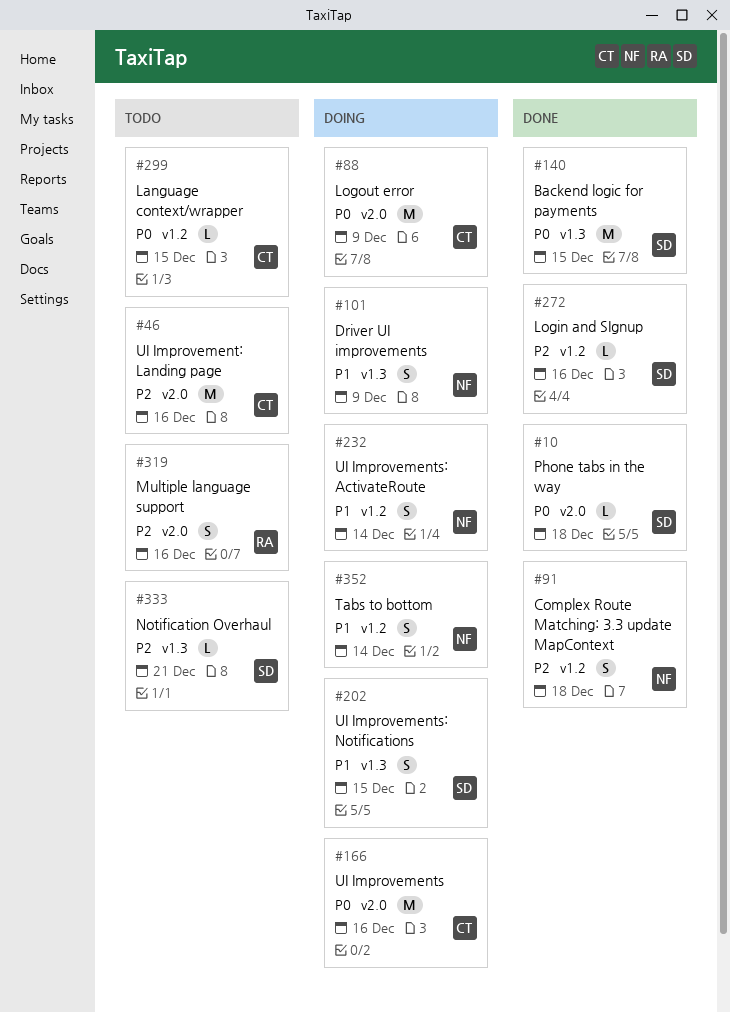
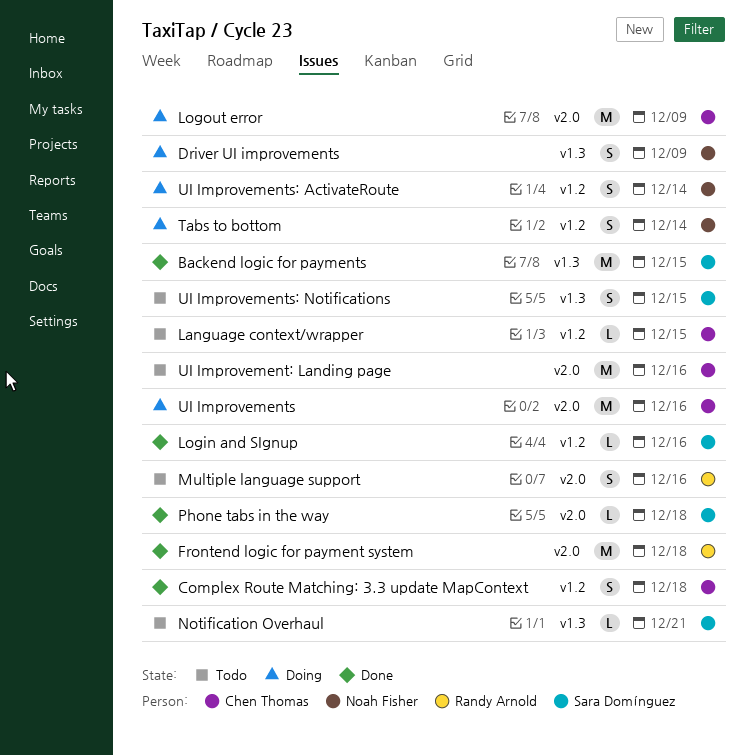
Complex Route Matching: 3.3 update MapContext, owner: Noah Fisher -> Chen Thomas
Frontend logic for payment system: none -> present
UI Improvements: Notifications, status: Doing -> Todo

